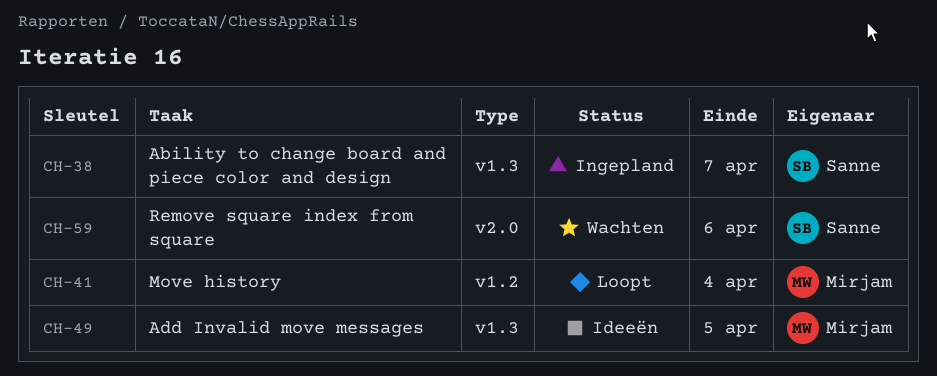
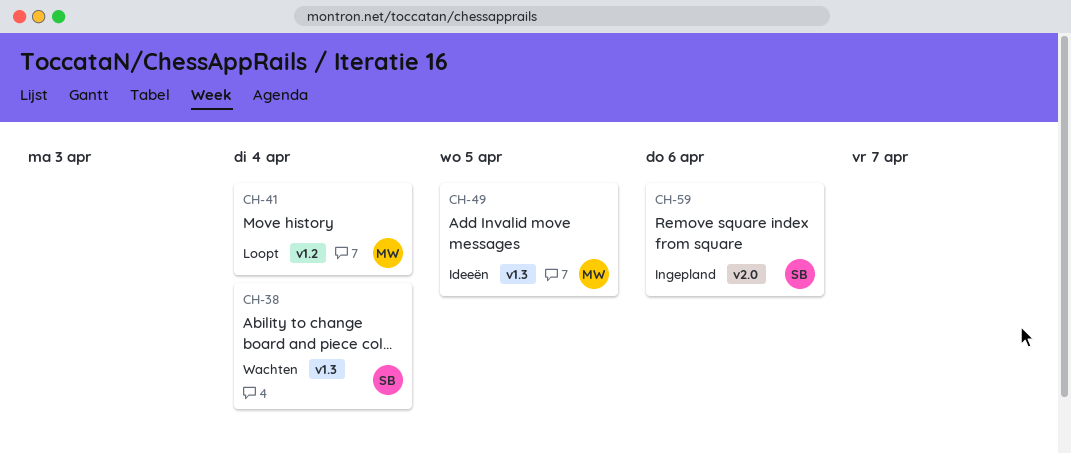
CH-38, status: Ingepland -> Wachten
CH-38, due: Apr 7 -> Apr 4
CH-59, status: Wachten -> Ingepland

